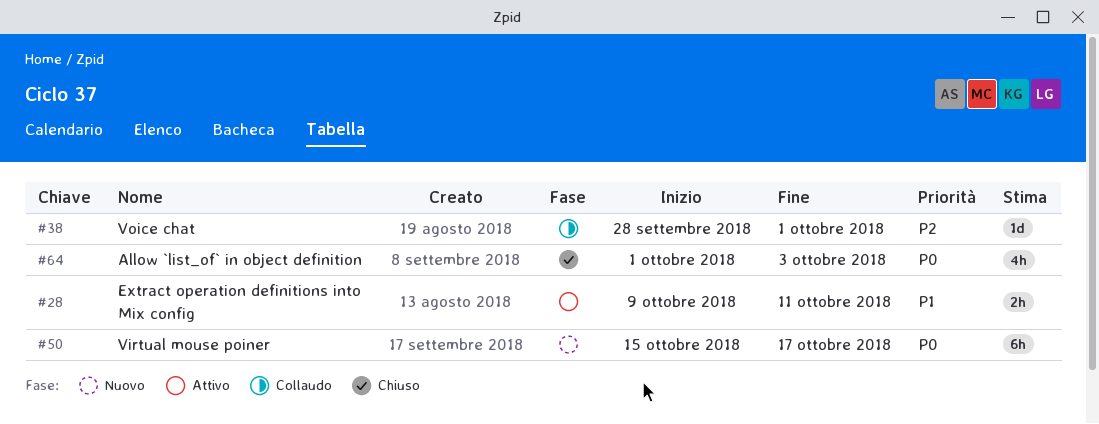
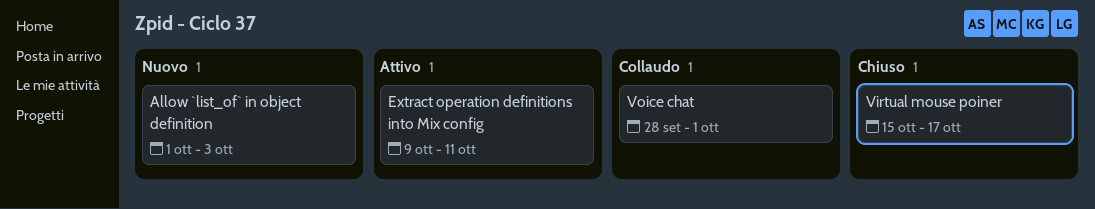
Allow `list_of` in object definition, status: Chiuso -> Nuovo
Virtual mouse poiner, status: Nuovo -> Chiuso

